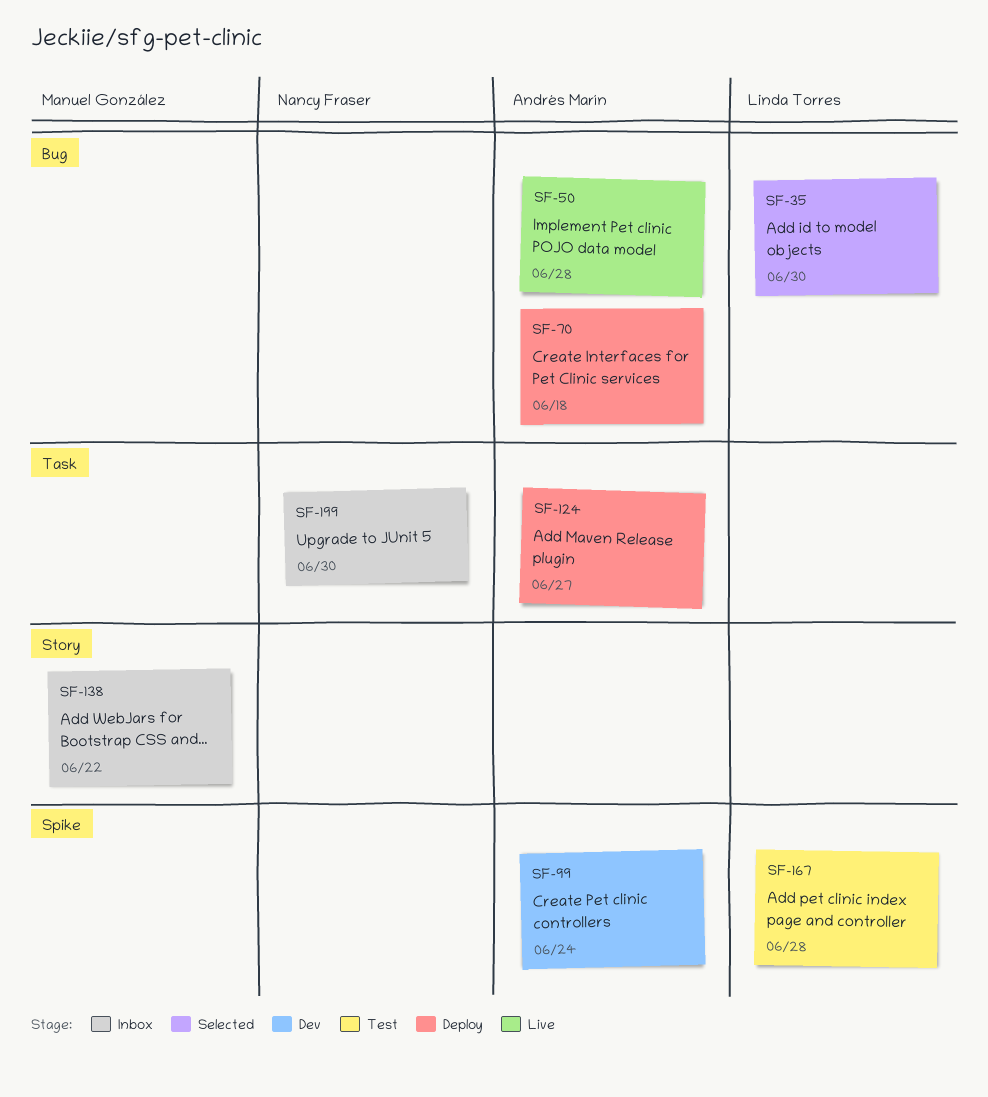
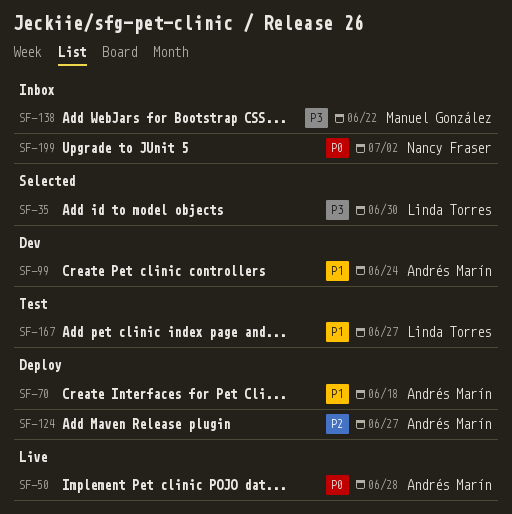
SF-167, due: Jun 28 -> Jun 27
SF-199, due: Jun 30 -> Jul 2

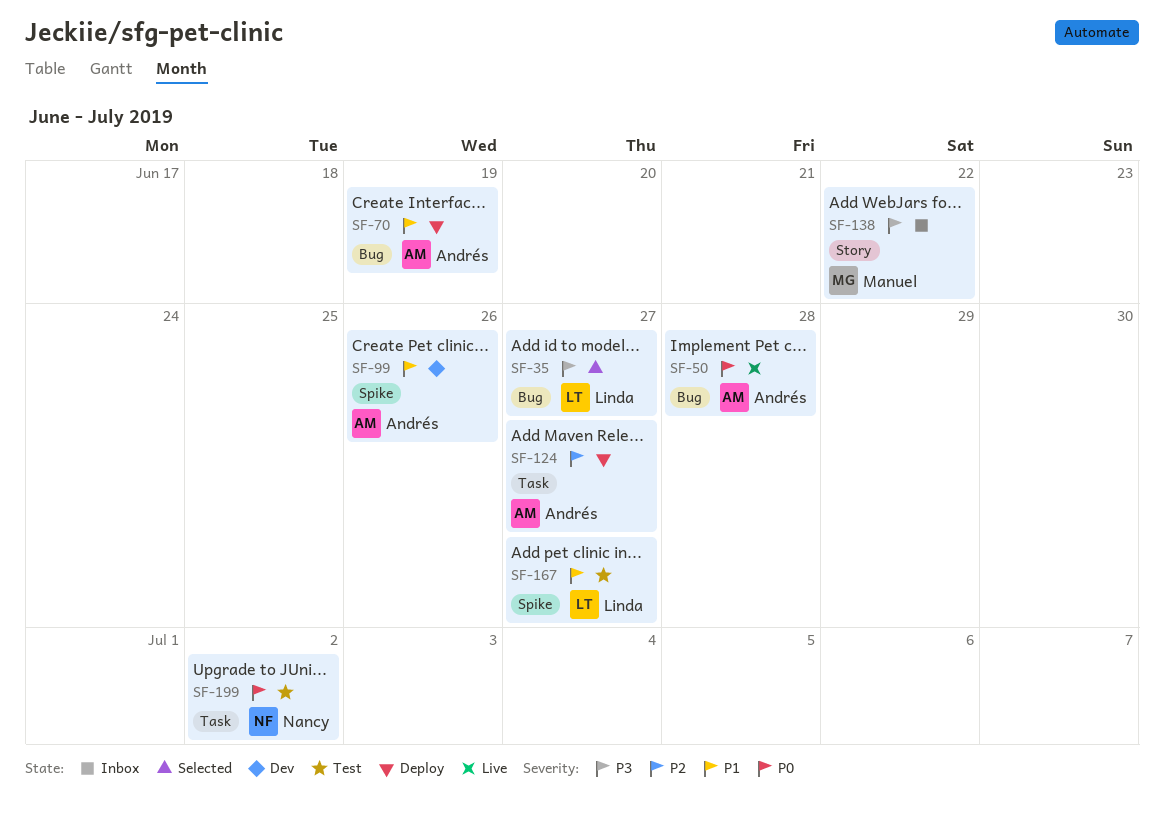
SF-35, due: Jun 30 -> Jun 27
SF-70, due: Jun 18 -> Jun 19
SF-99, due: Jun 24 -> Jun 26
SF-199, status: Inbox -> Test

